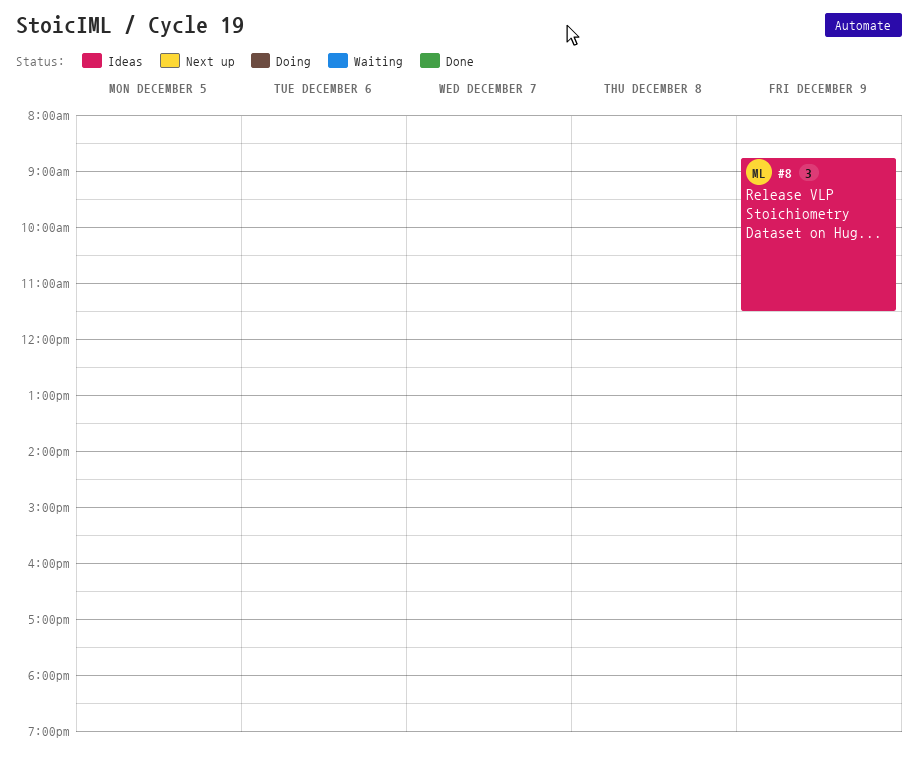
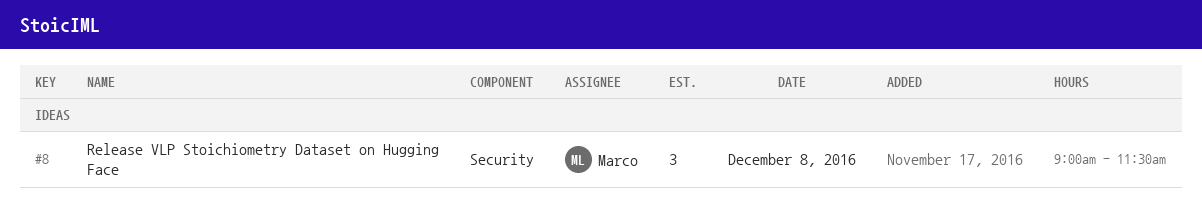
#8, day: Dec 9 -> Dec 8
#8, begins: 08:45 -> 09:00

